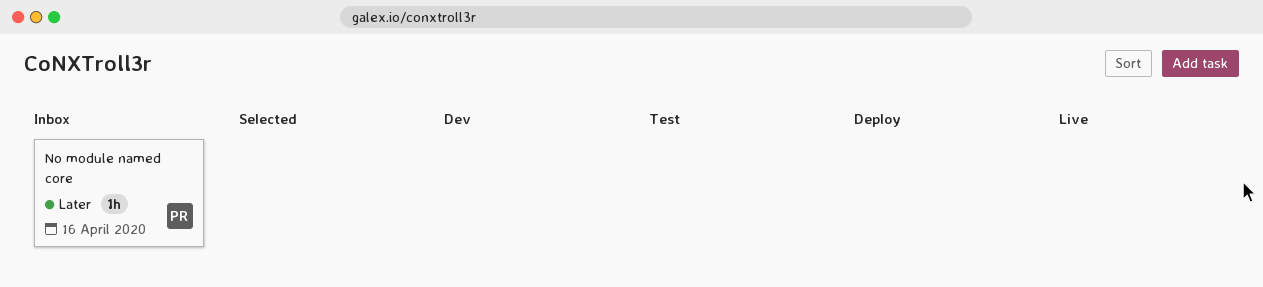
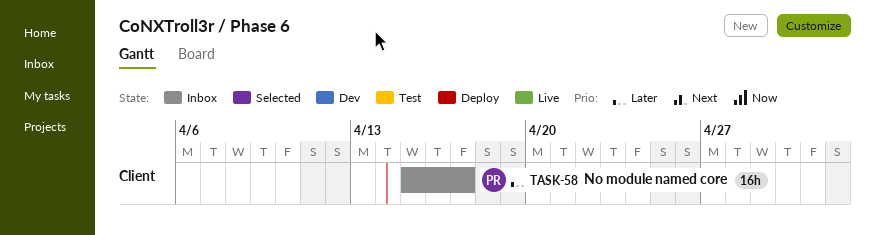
No module named core, estimate: 1h -> 16h
No module named core, due: Apr 16 -> Apr 17

